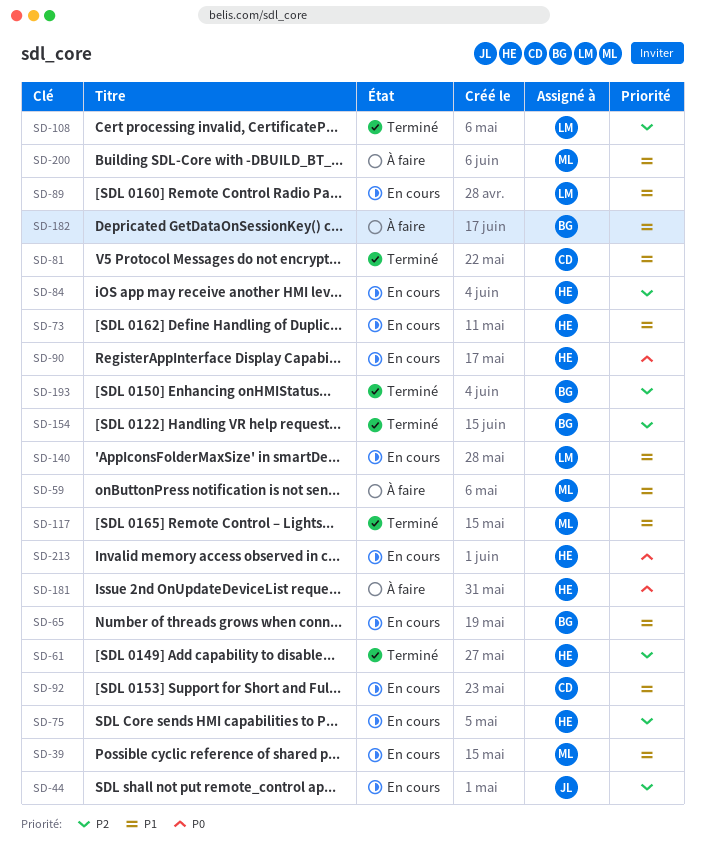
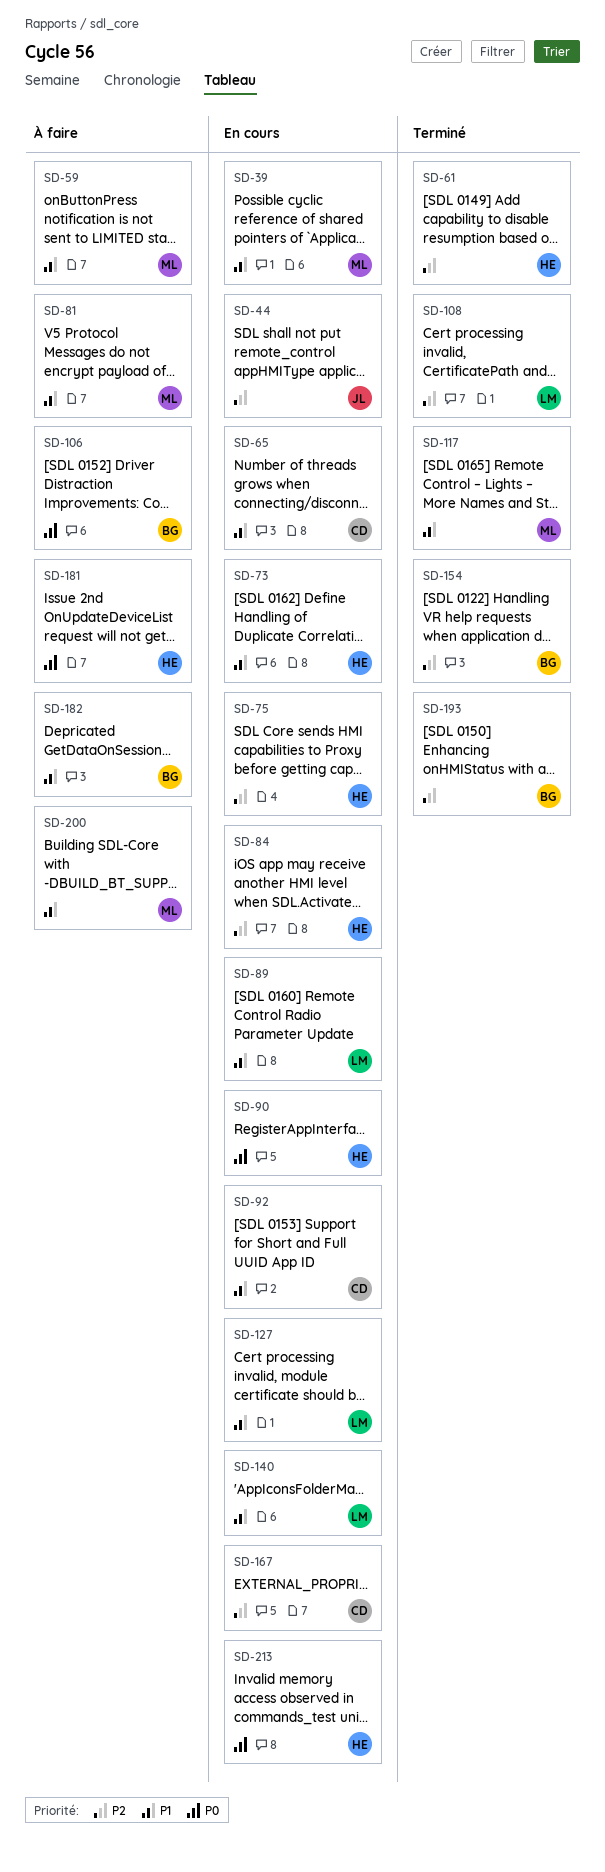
SD-65, owner: BG -> CD
SD-81, status: Terminé -> À faire
SD-81, owner: CD -> ML
SD-106: none -> present
SD-127: none -> present
SD-167: none -> present

